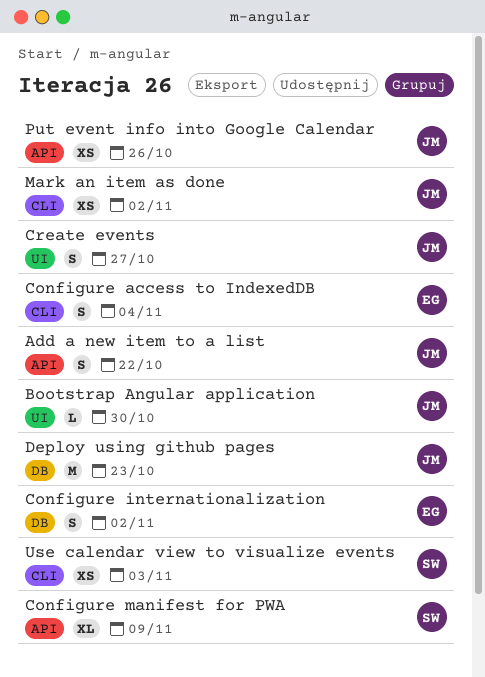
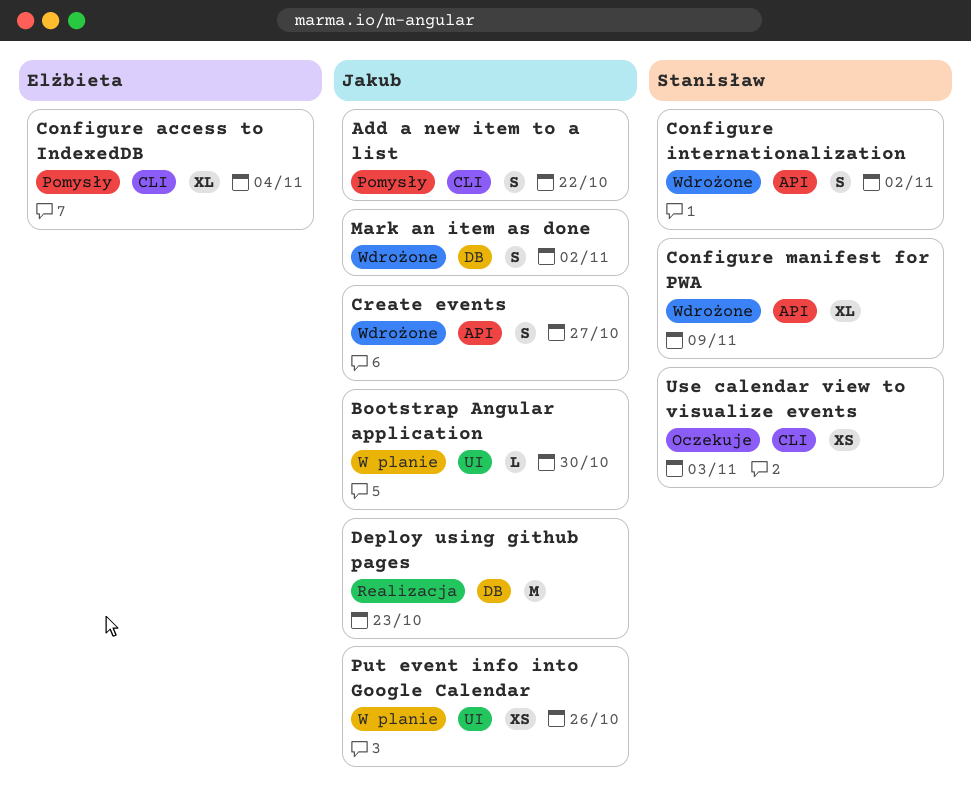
Add a new item to a list, label: API -> CLI
Configure access to IndexedDB, estimate: S -> XL
Configure internationalization, owner: Elżbieta -> Stanisław
Configure internationalization, label: DB -> API
Create events, label: UI -> API
Mark an item as done, label: CLI -> DB
Mark an item as done, estimate: XS -> S
Put event info into Google Calendar, label: API -> UI

